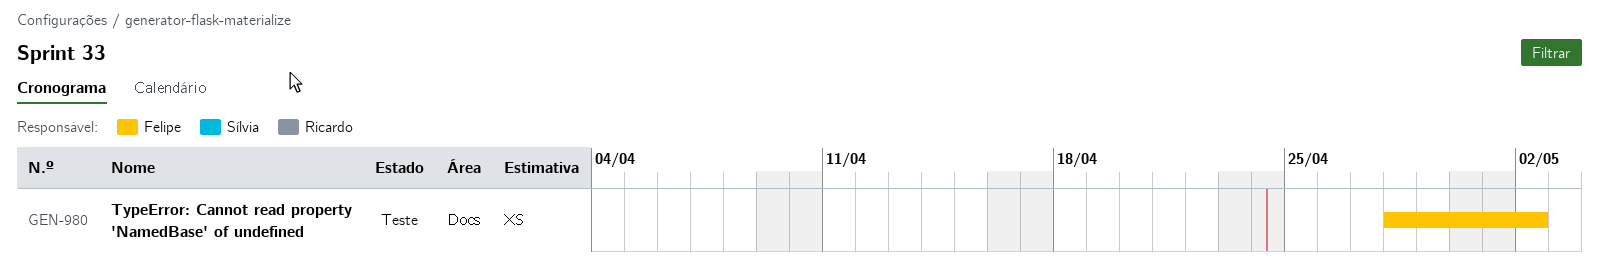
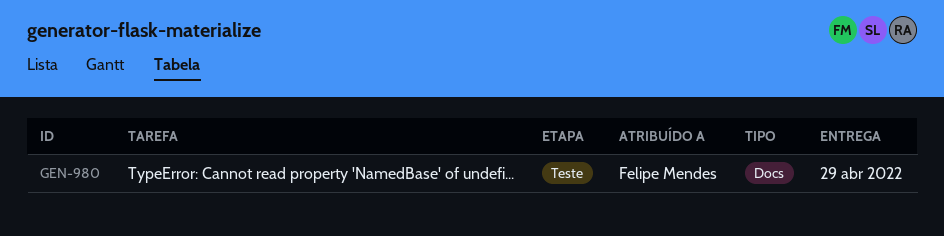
GEN-980, due: May 2 -> Apr 29

